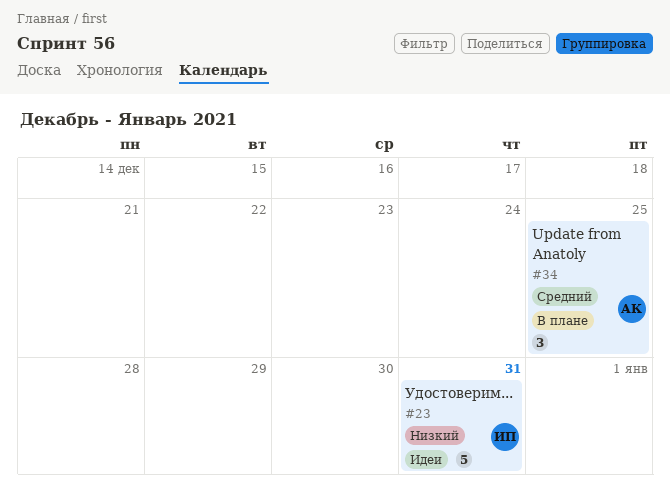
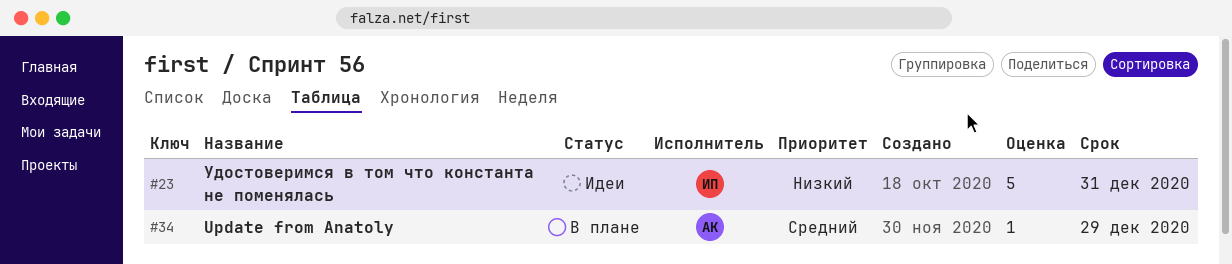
#34, estimate: 3 -> 1
#34, due: Dec 25 -> Dec 29

